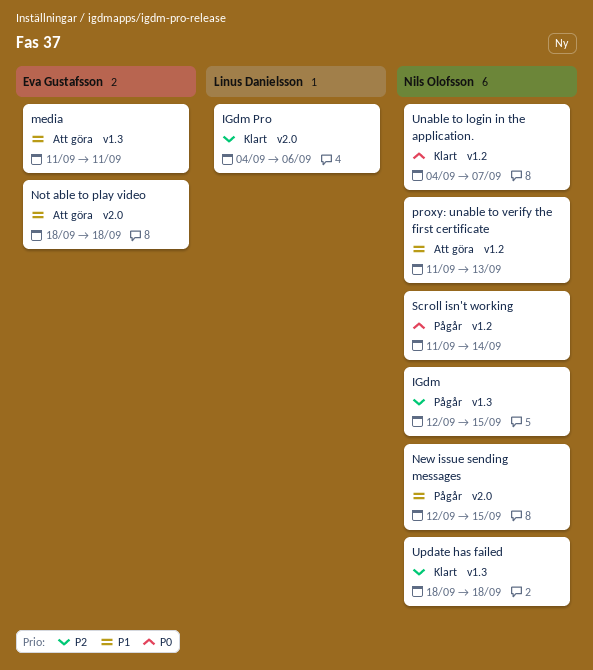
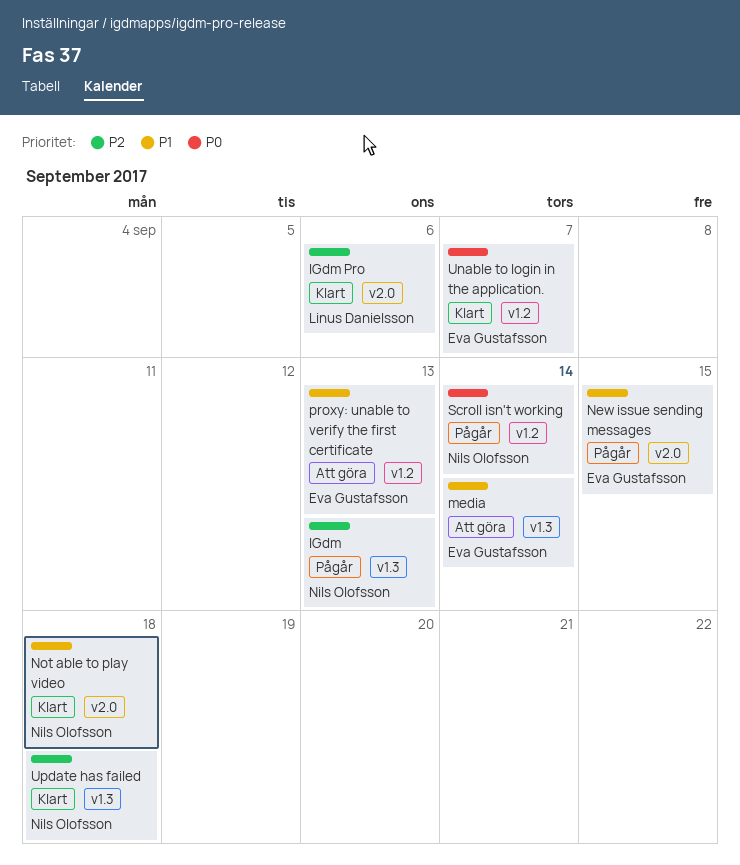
IGdm, due: Sep 15 -> Sep 13
media, due: Sep 11 -> Sep 14
New issue sending messages, owner: Nils Olofsson -> Eva Gustafsson
Not able to play video, status: Att göra -> Klart
Not able to play video, owner: Eva Gustafsson -> Nils Olofsson
proxy: unable to verify the first certificate, owner: Nils Olofsson -> Eva Gustafsson
Unable to login in the application., owner: Nils Olofsson -> Eva Gustafsson

